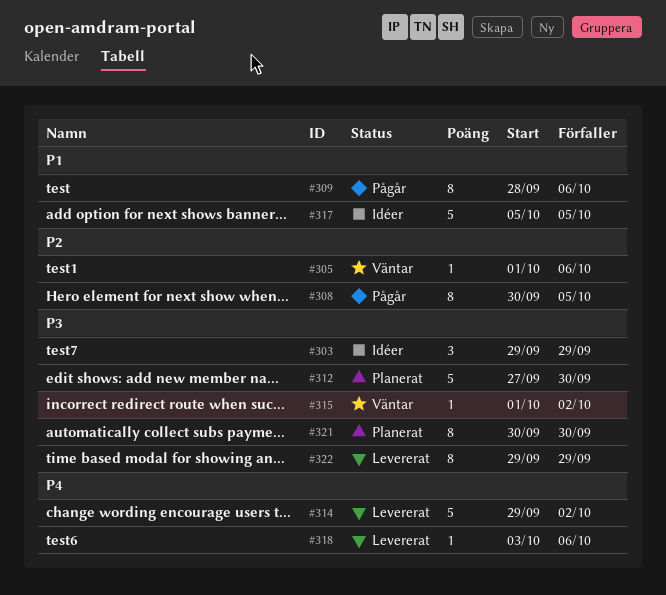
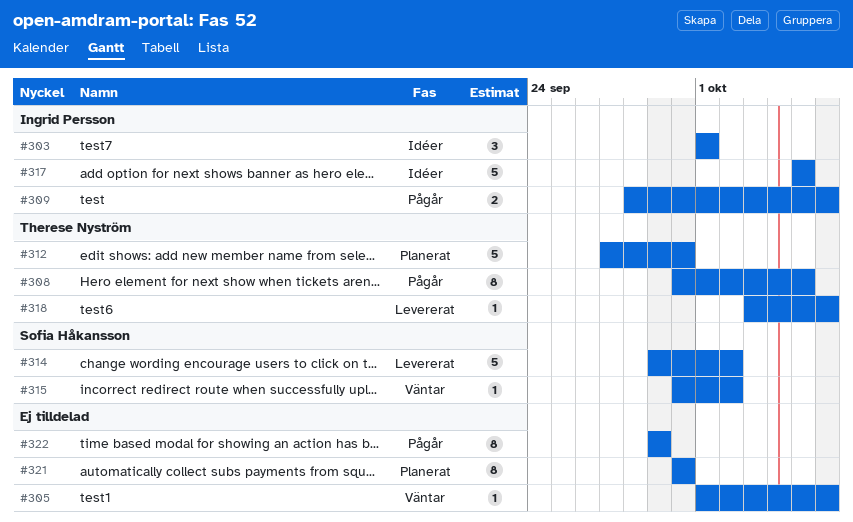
#303, start: Sep 29 -> Oct 1
#303, due: Sep 29 -> Oct 1
#309, estimate: 8 -> 2
#315, start: Oct 1 -> Sep 30
#322, status: Levererat -> Pågår

